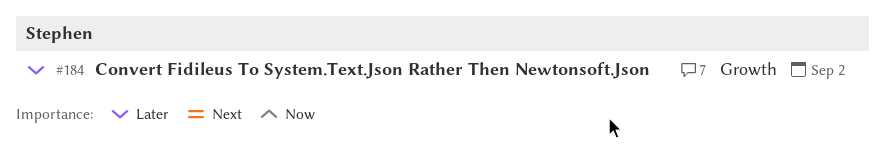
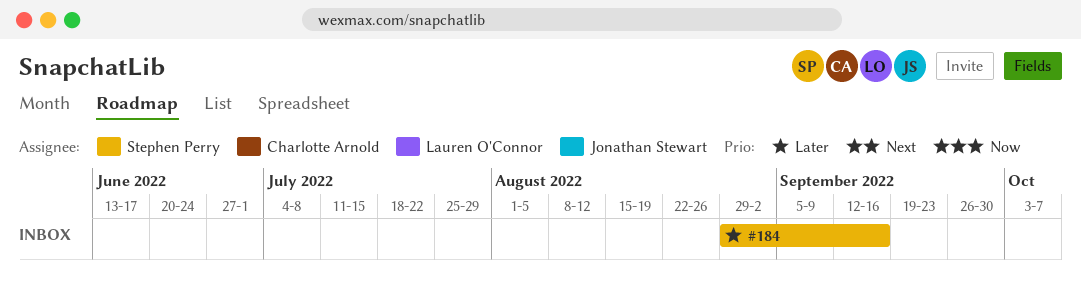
#184, due: Sep 2 -> Sep 16

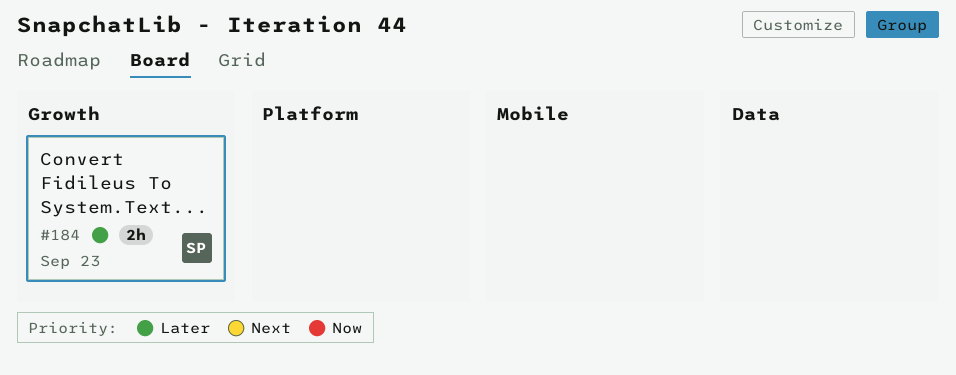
#184, due: Sep 16 -> Sep 23

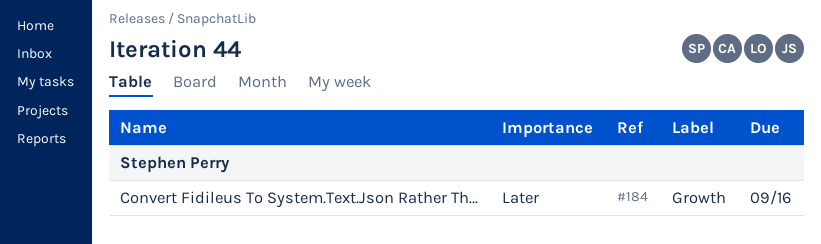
#184, due: Sep 23 -> Sep 16

